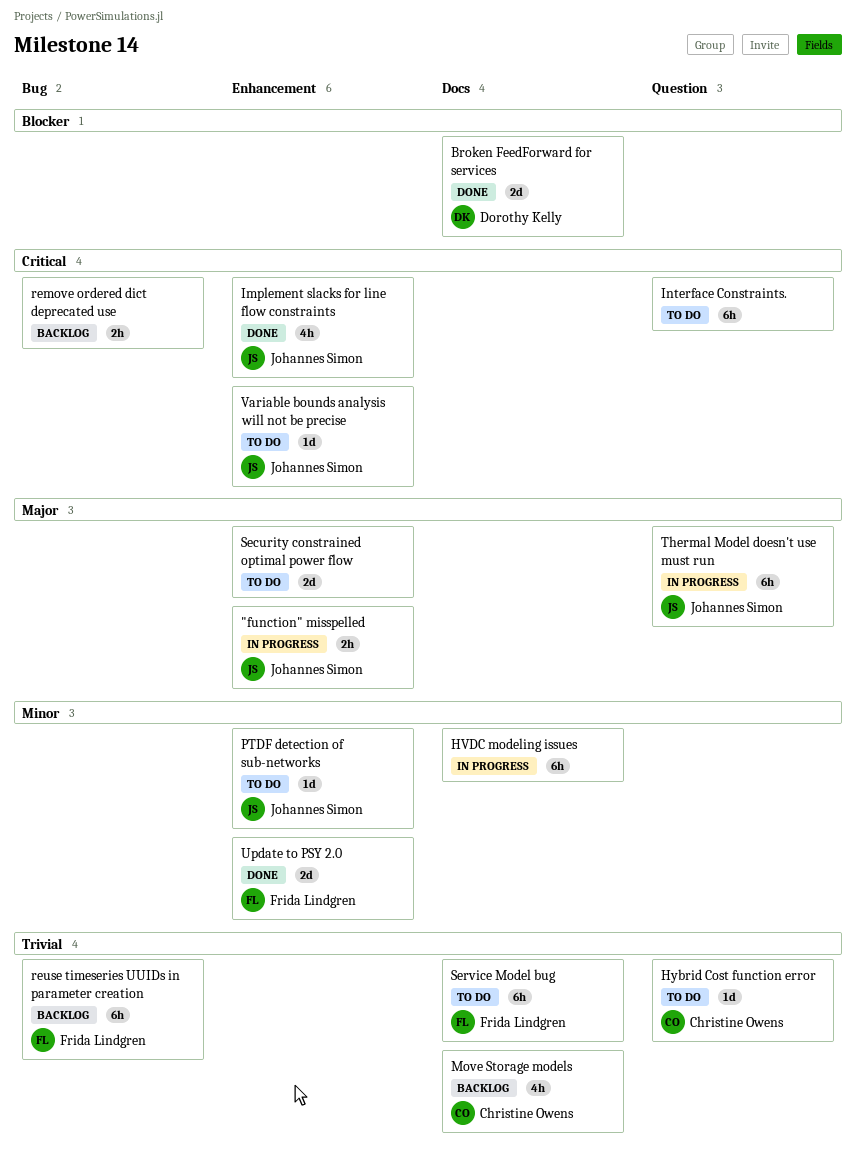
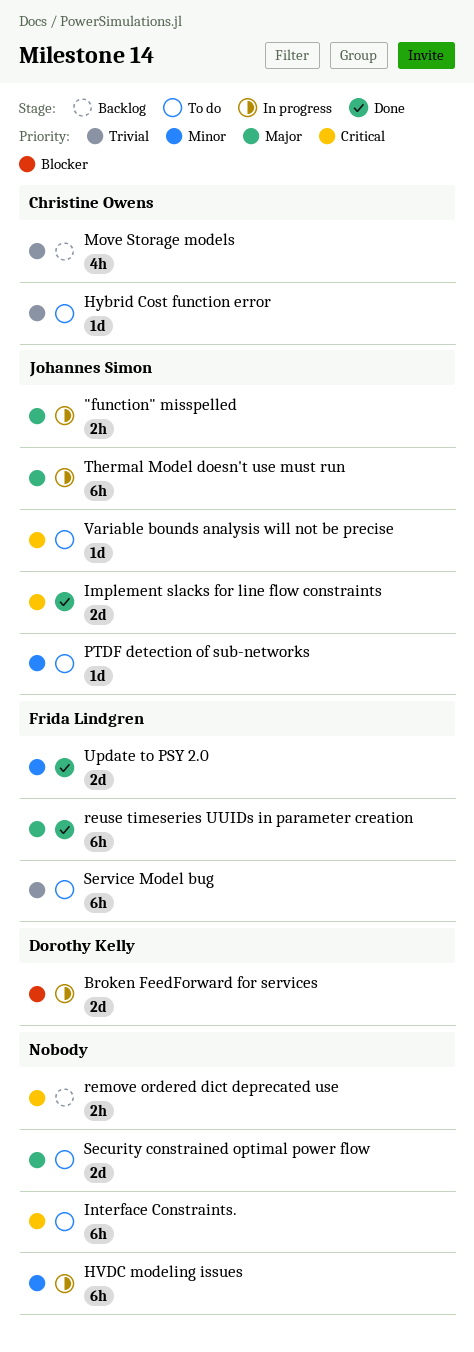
Broken FeedForward for services, status: Done -> In progress
Implement slacks for line flow constraints, estimate: 4h -> 2d
reuse timeseries UUIDs in parameter creation, status: Backlog -> Done
reuse timeseries UUIDs in parameter creation, priority: Trivial -> Major

